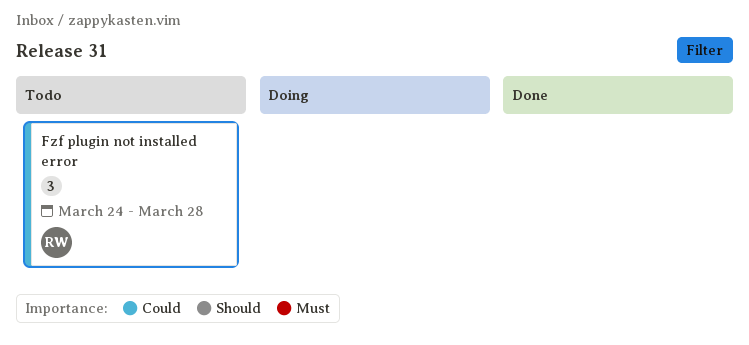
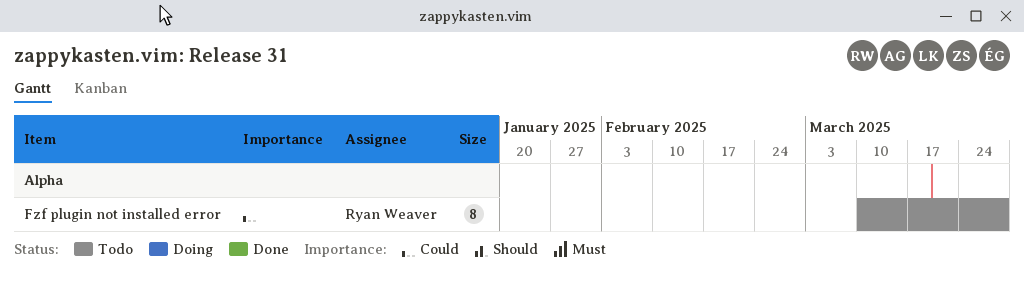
Fzf plugin not installed error, estimate: 3 -> 8
Fzf plugin not installed error, start: Mar 24 -> Mar 10

